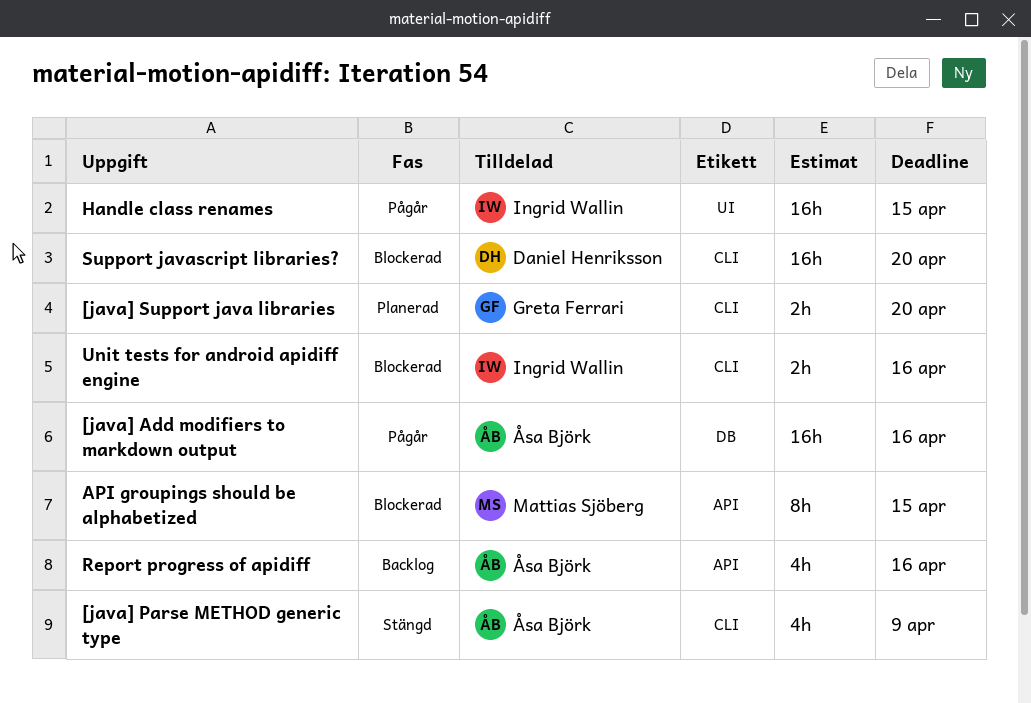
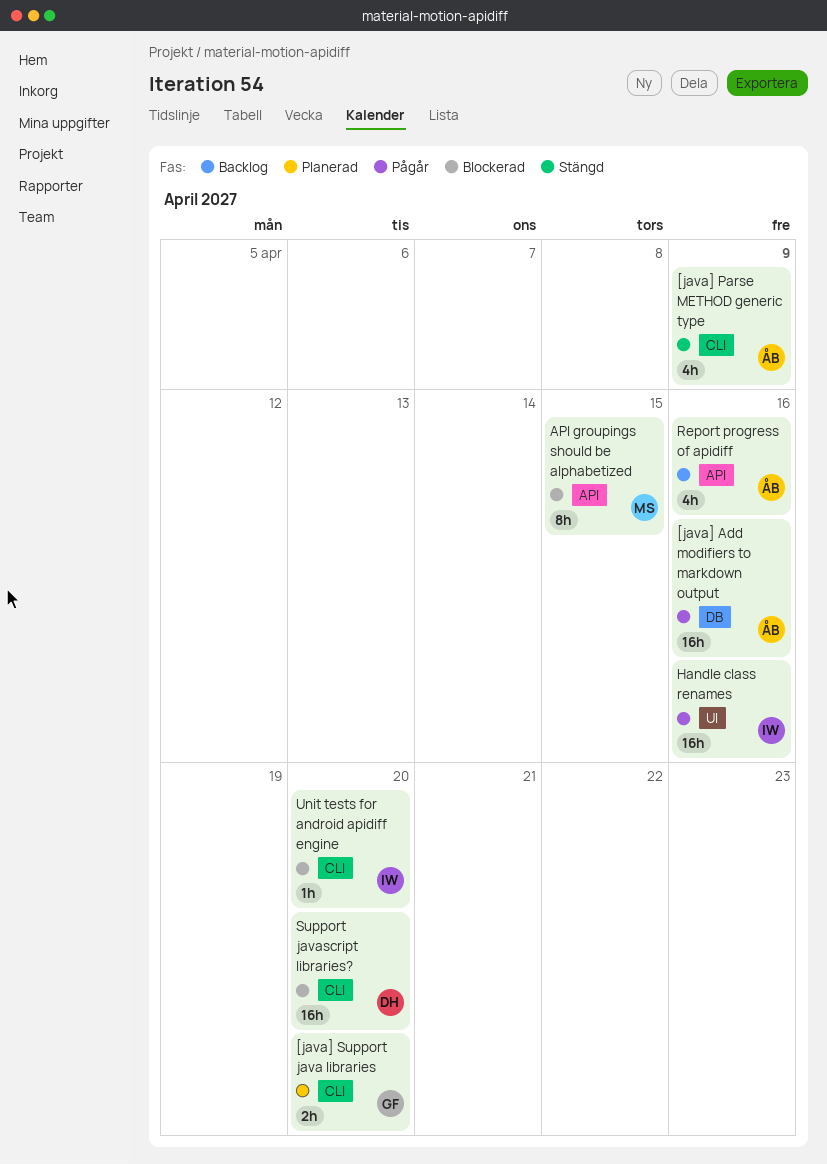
Handle class renames, due: Apr 15 -> Apr 16
Unit tests for android apidiff engine, estimate: 2h -> 1h
Unit tests for android apidiff engine, due: Apr 16 -> Apr 20

